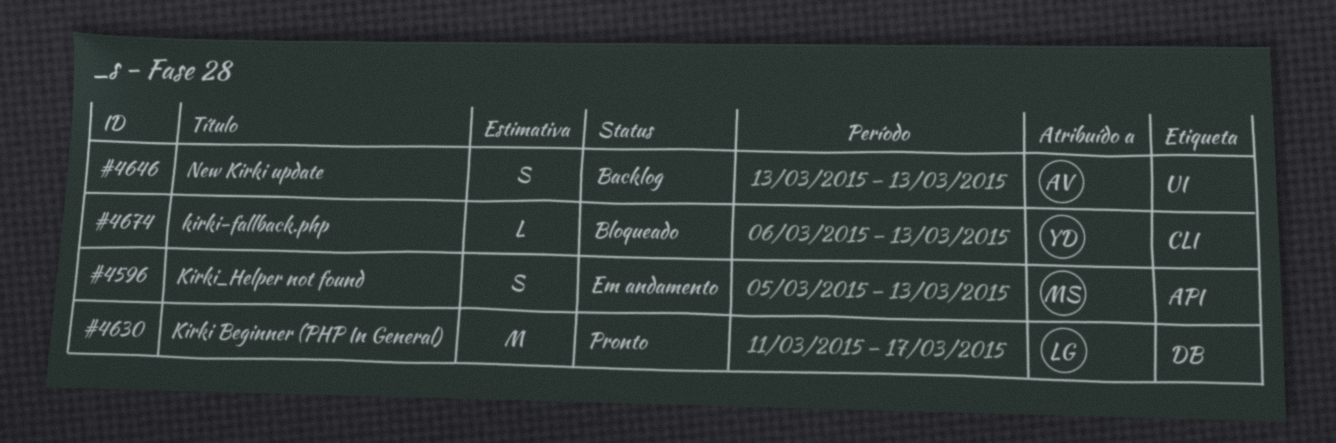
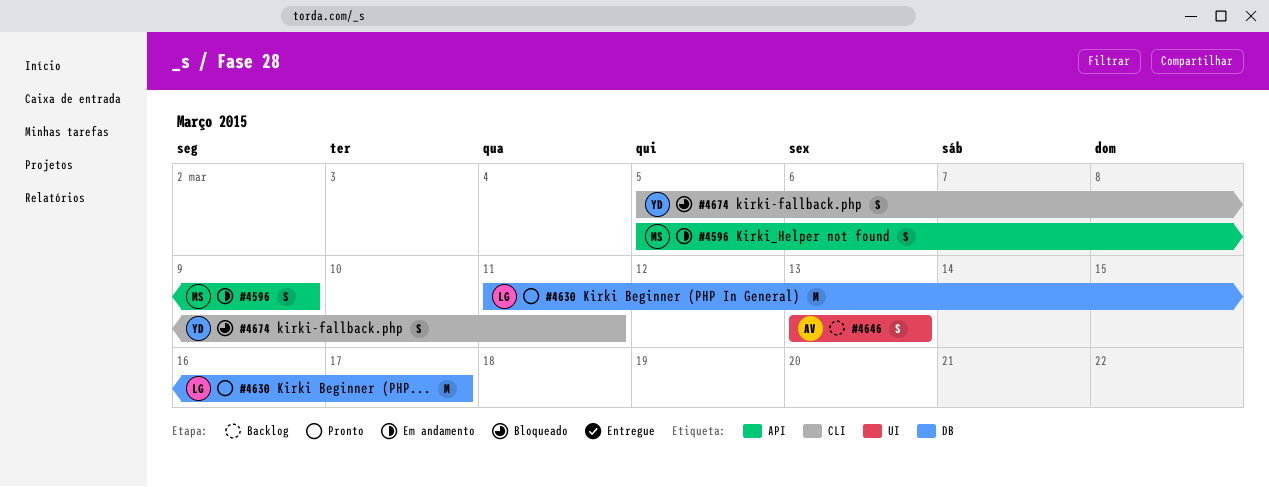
#4596, due: Mar 13 -> Mar 9
#4674, estimate: L -> S
#4674, start: Mar 6 -> Mar 5
#4674, due: Mar 13 -> Mar 11

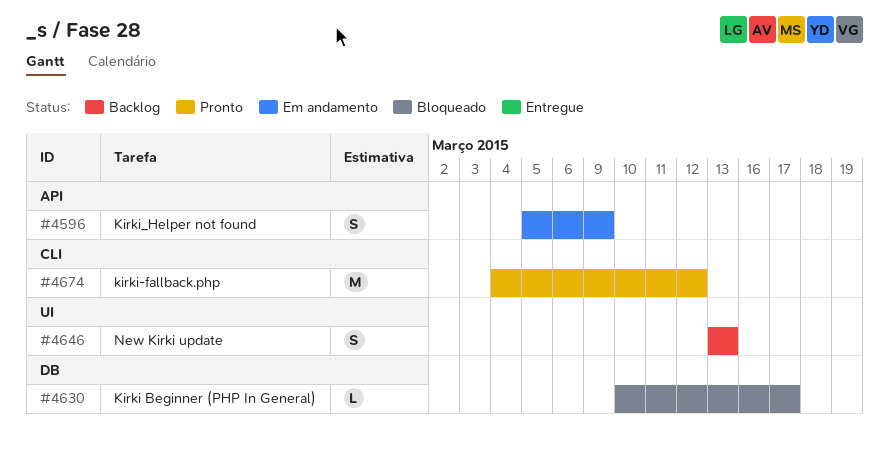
#4630, status: Pronto -> Bloqueado
#4630, estimate: M -> L
#4630, start: Mar 11 -> Mar 10
#4674, status: Bloqueado -> Pronto
#4674, estimate: S -> M
#4674, start: Mar 5 -> Mar 4
#4674, due: Mar 11 -> Mar 12

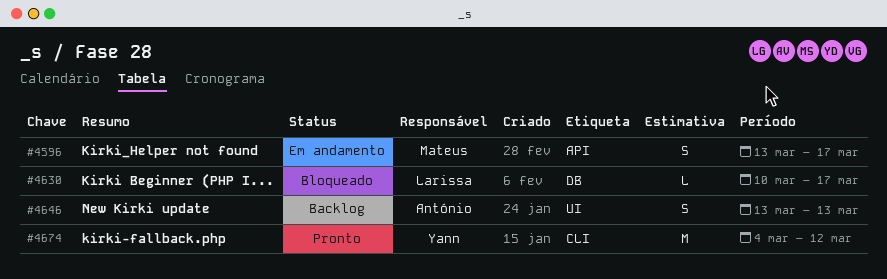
#4596, start: Mar 5 -> Mar 13
#4596, due: Mar 9 -> Mar 17

